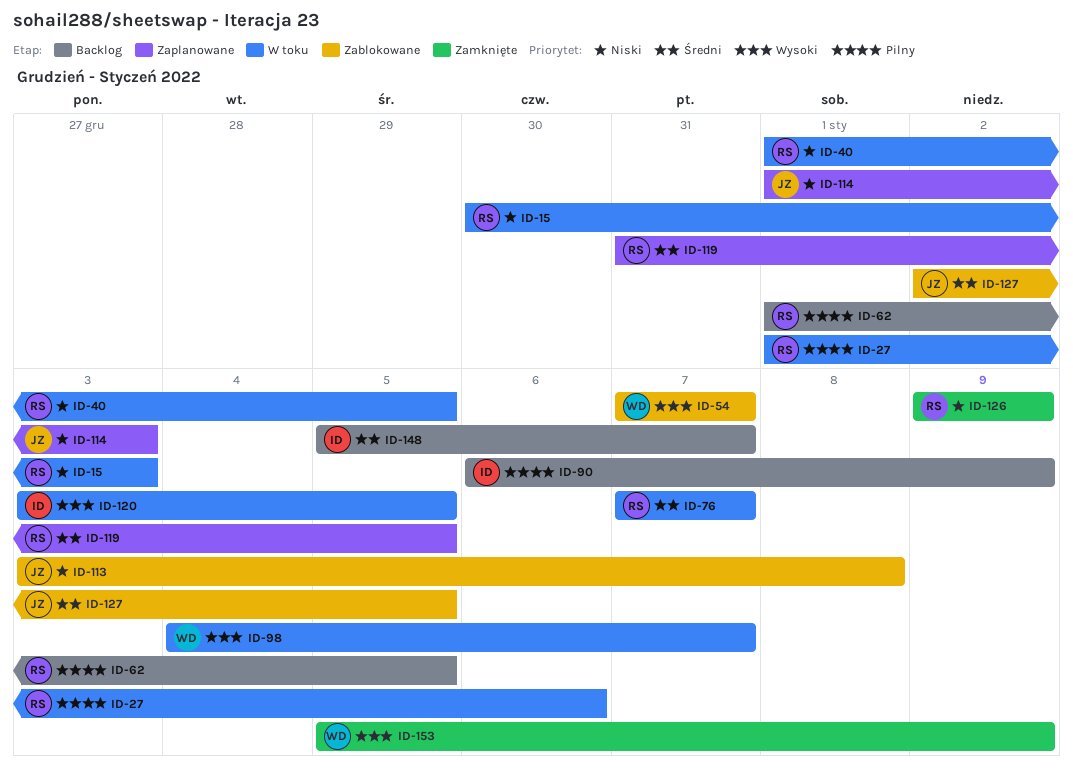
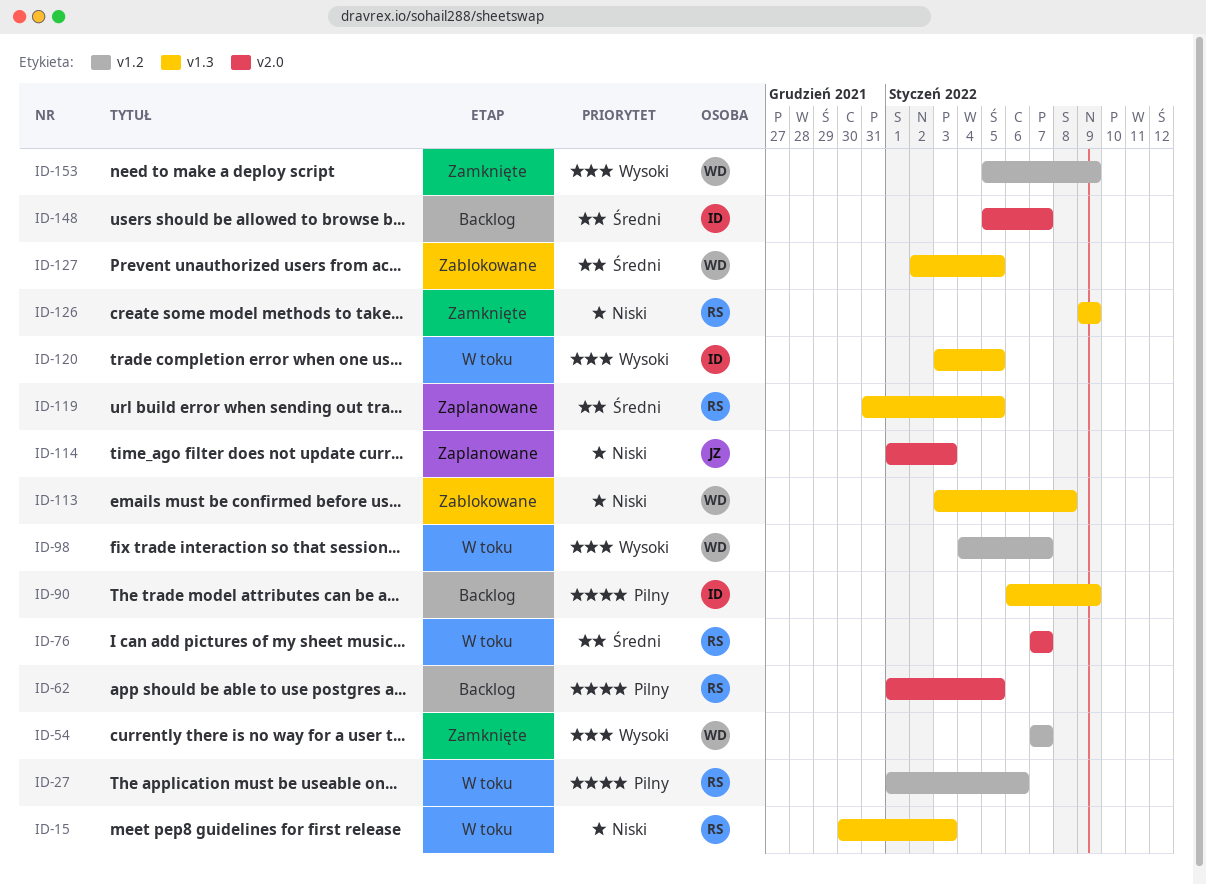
ID-40: present -> none
ID-54, status: Zablokowane -> Zamknięte
ID-113, owner: JZ -> WD
ID-127, owner: JZ -> WD

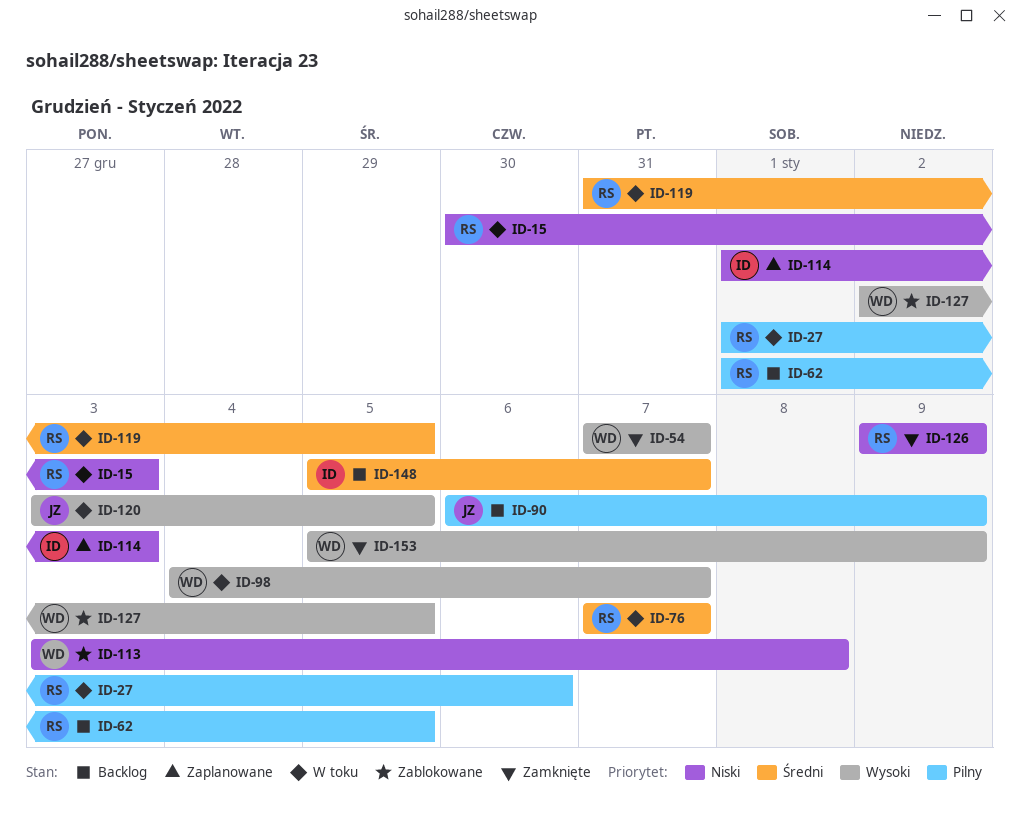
ID-90, owner: ID -> JZ
ID-114, owner: JZ -> ID
ID-119, status: Zaplanowane -> W toku
ID-120, owner: ID -> JZ
ID-127, priority: Średni -> Wysoki

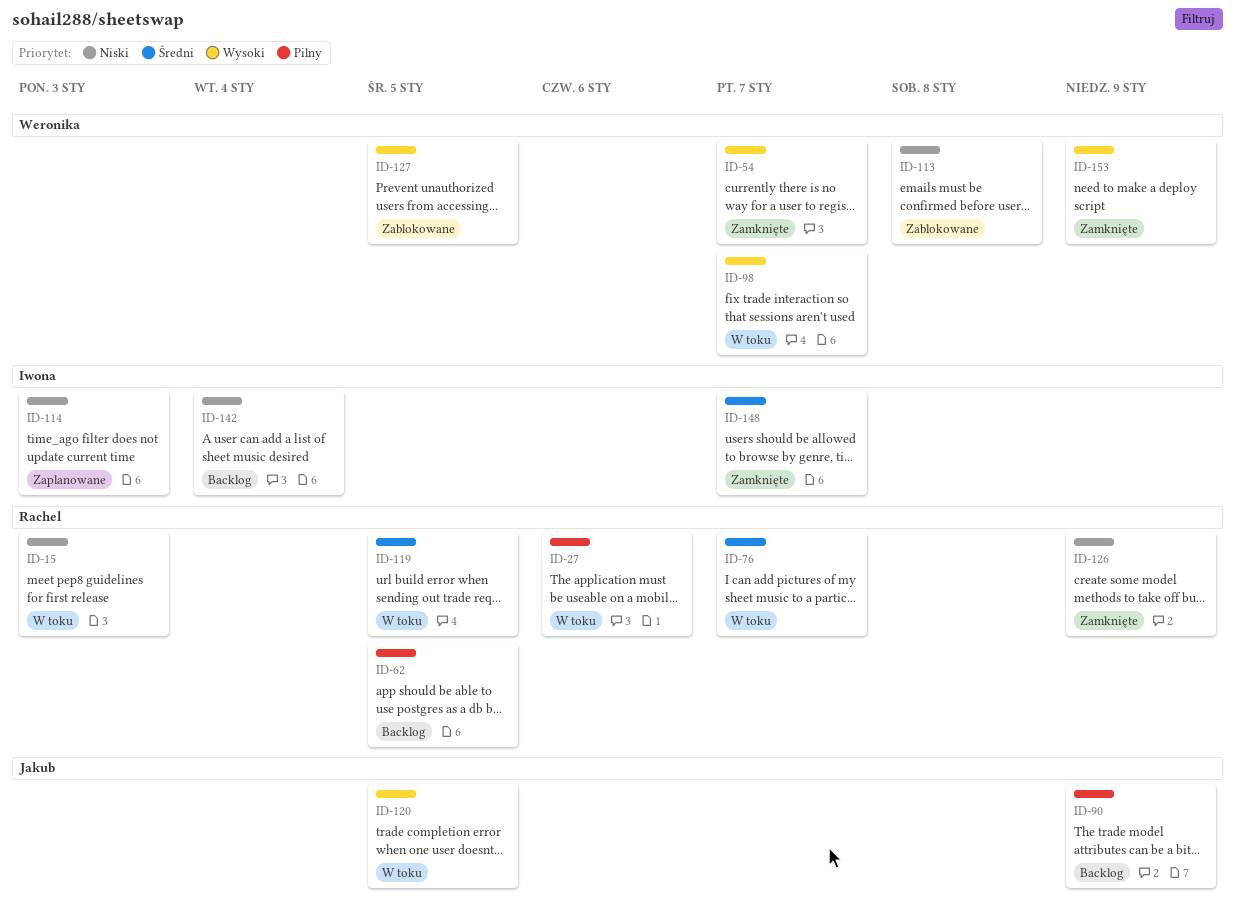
ID-142: none -> present
ID-148, status: Backlog -> Zamknięte

